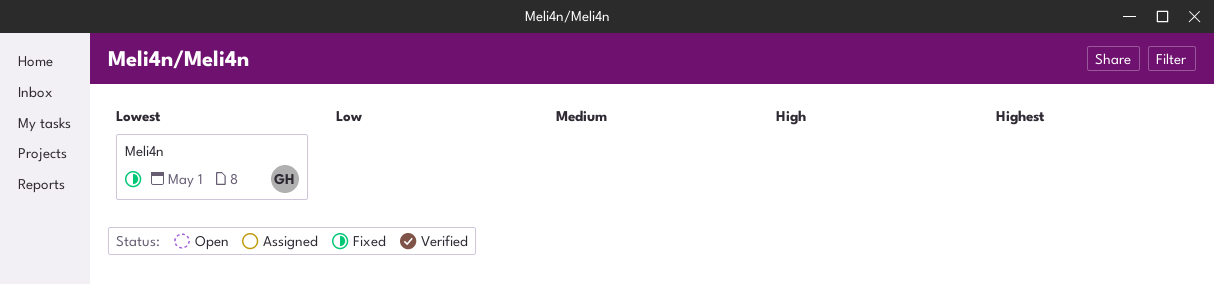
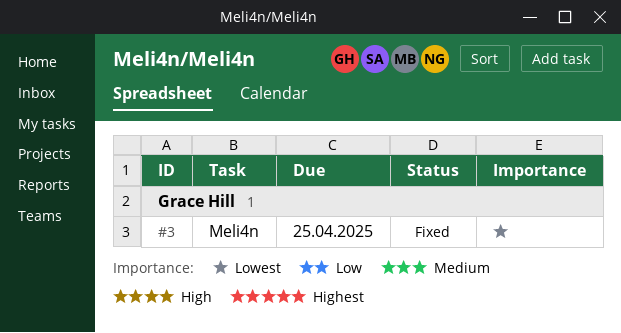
Meli4n, due: May 1 -> Apr 25

